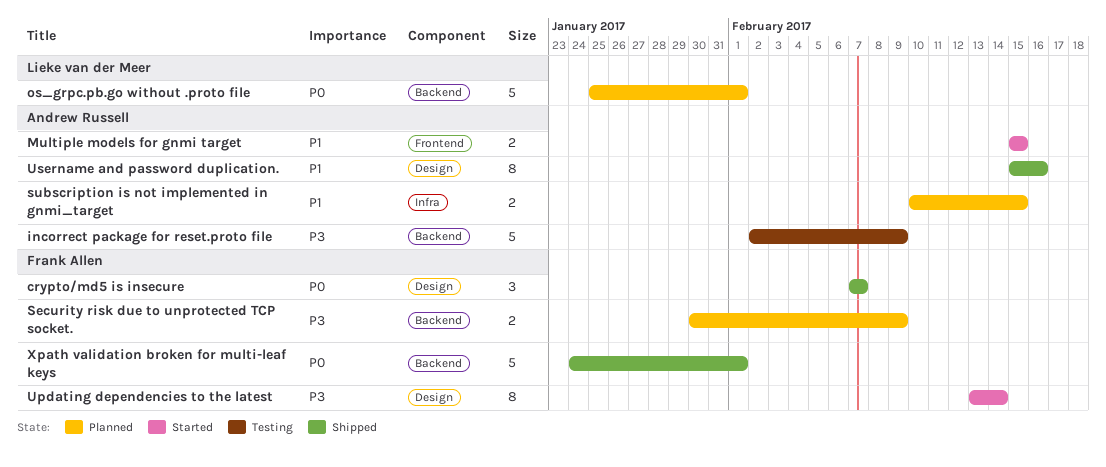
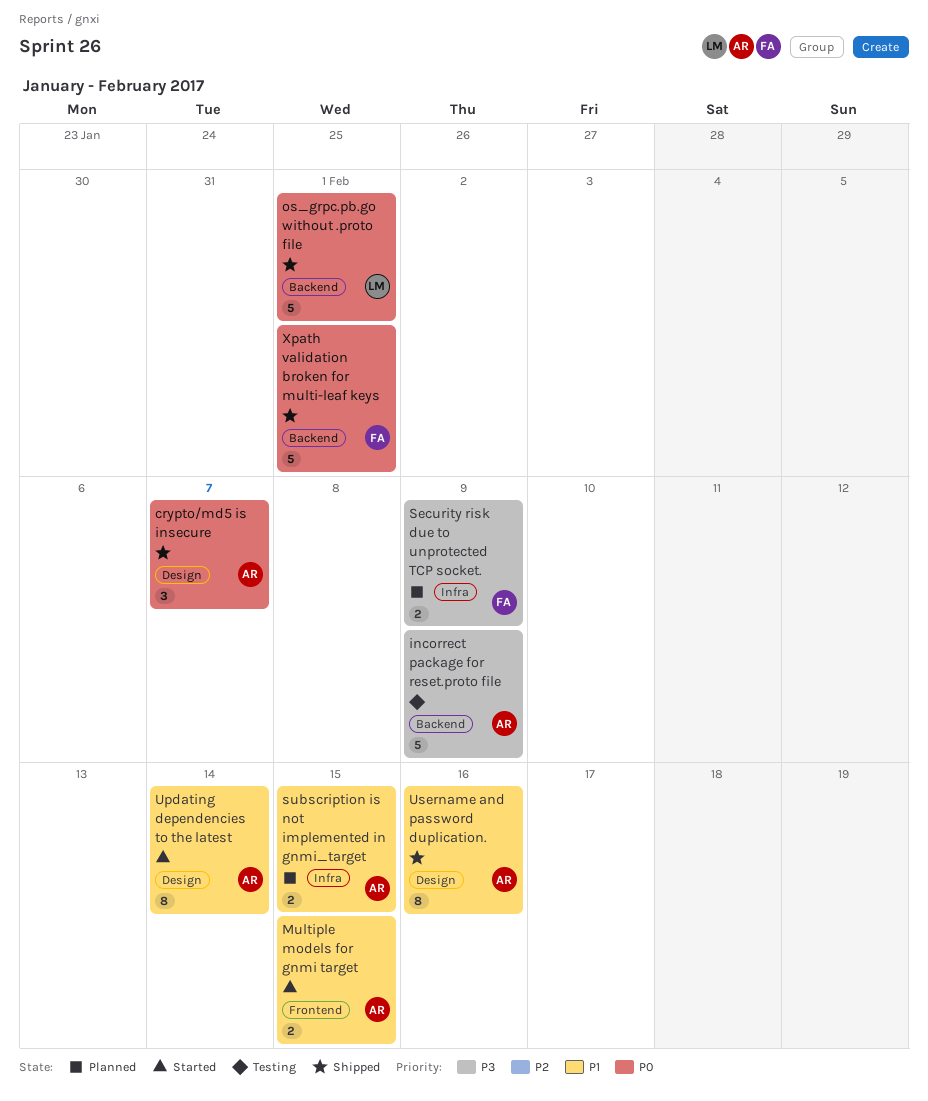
crypto/md5 is insecure, owner: Frank Allen -> Andrew Russell
os_grpc.pb.go without .proto file, status: Planned -> Shipped
Security risk due to unprotected TCP socket., label: Backend -> Infra
Updating dependencies to the latest, owner: Frank Allen -> Andrew Russell
Updating dependencies to the latest, priority: P3 -> P1

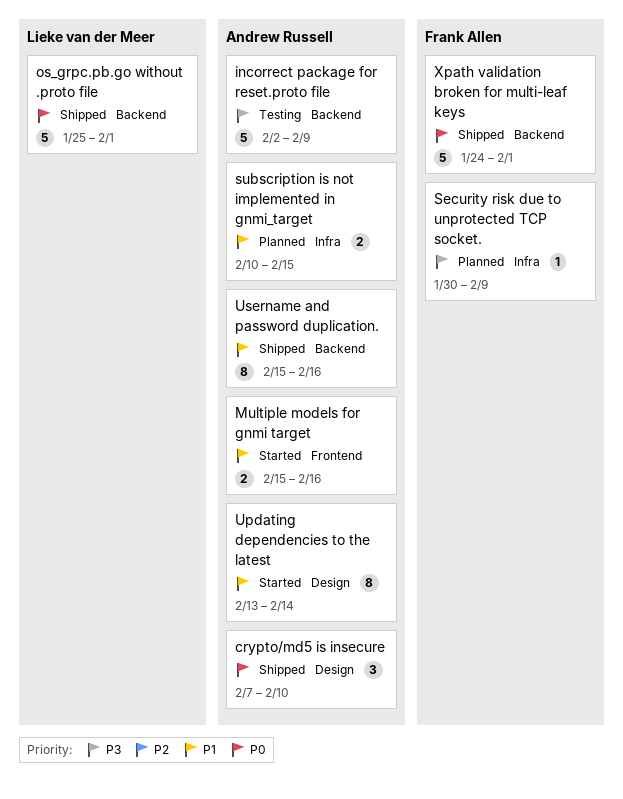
crypto/md5 is insecure, due: Feb 7 -> Feb 10
Multiple models for gnmi target, due: Feb 15 -> Feb 16
Security risk due to unprotected TCP socket., estimate: 2 -> 1
Username and password duplication., label: Design -> Backend

